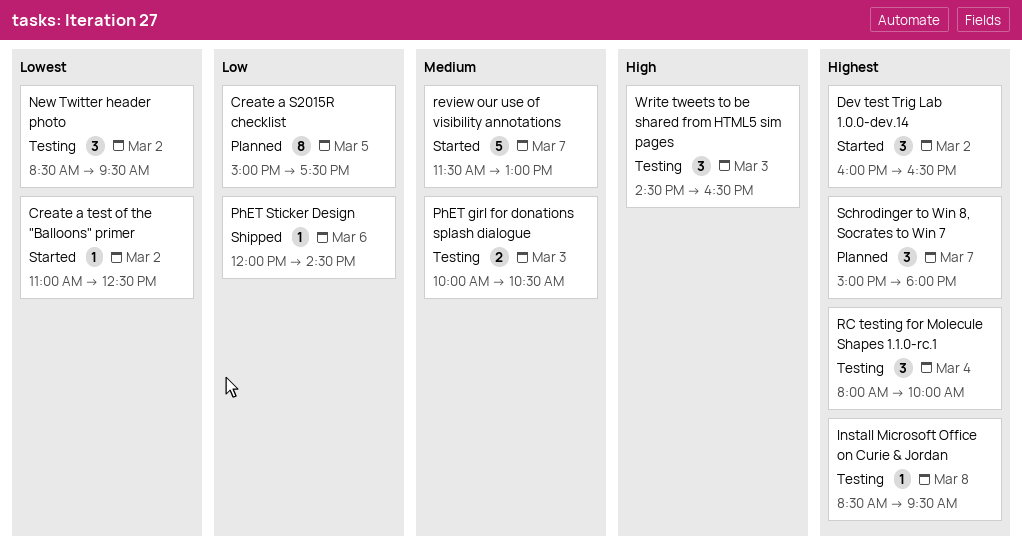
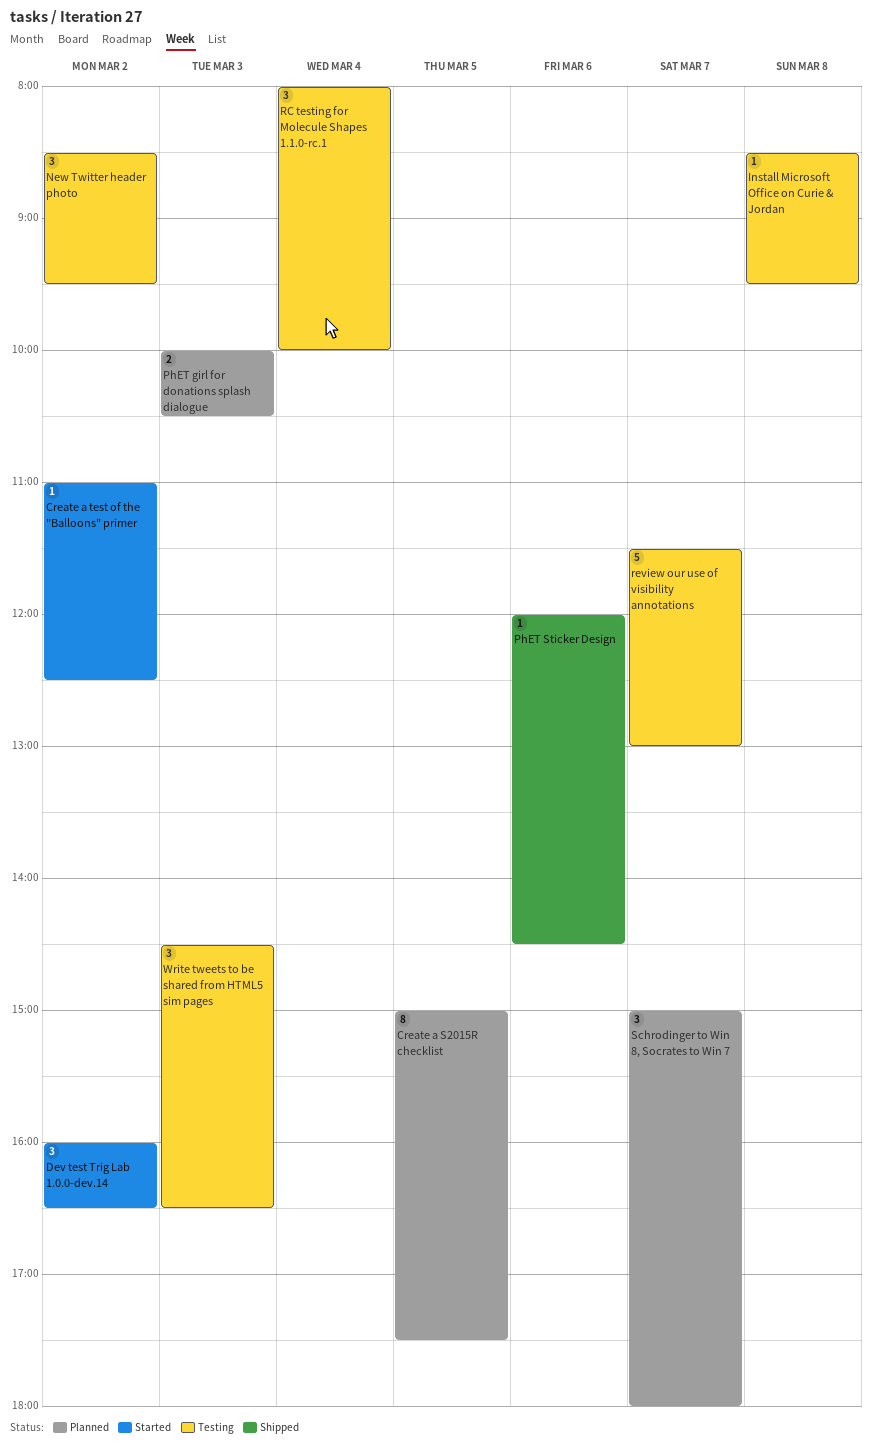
PhET girl for donations splash dialogue, status: Testing -> Planned
review our use of visibility annotations, status: Started -> Testing

